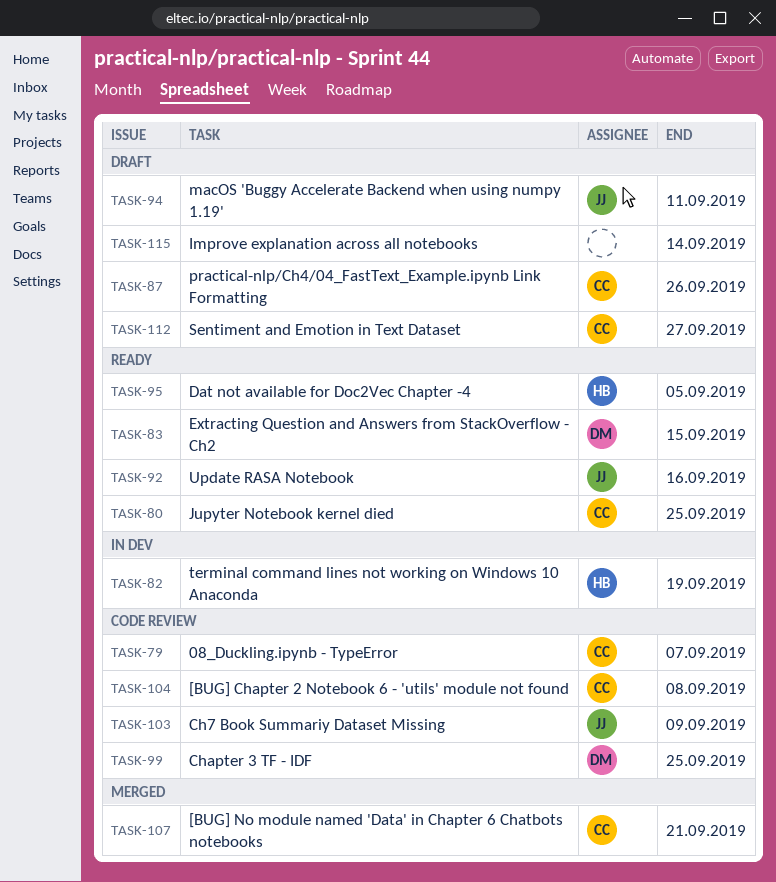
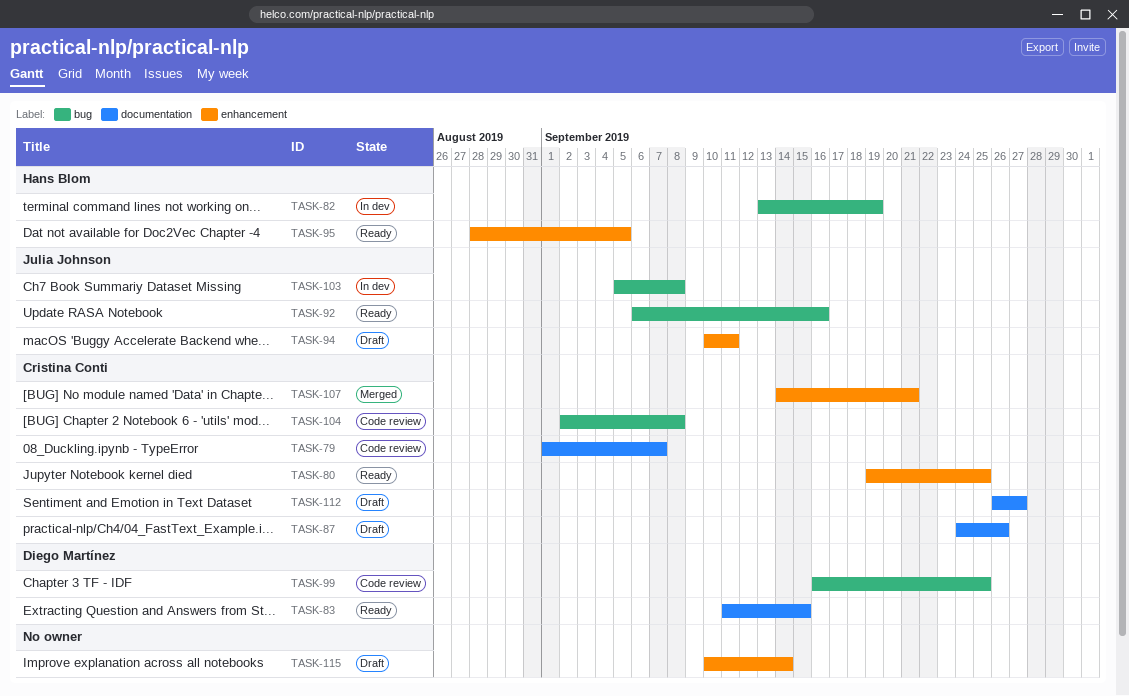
TASK-103, status: Code review -> In dev
TASK-103, due: Sep 9 -> Sep 8

